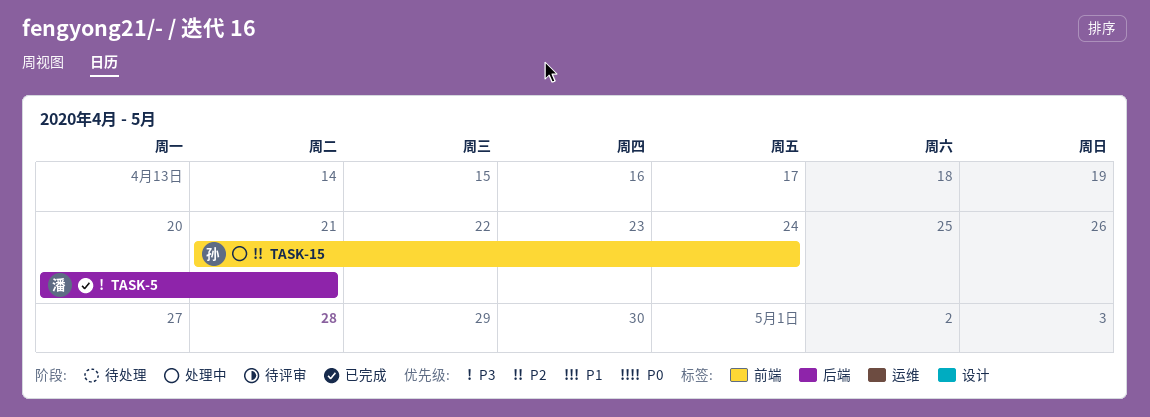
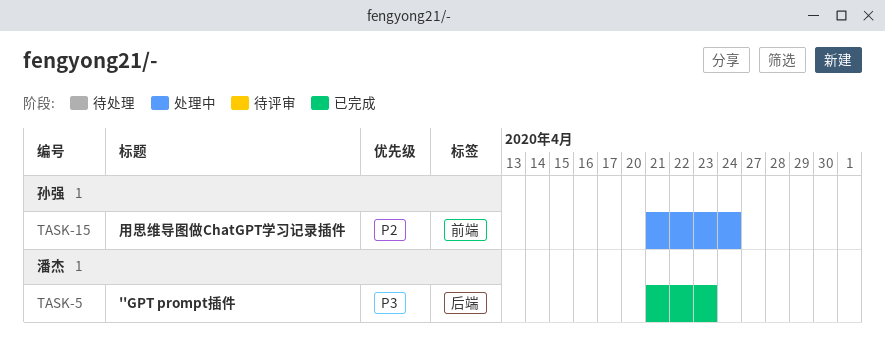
TASK-5, start: Apr 20 -> Apr 21
TASK-5, due: Apr 21 -> Apr 23

